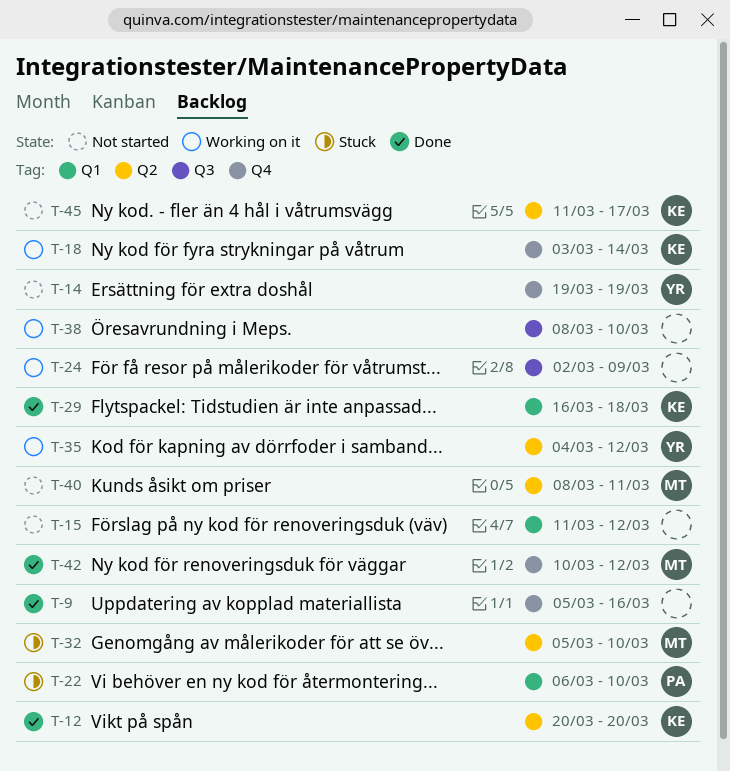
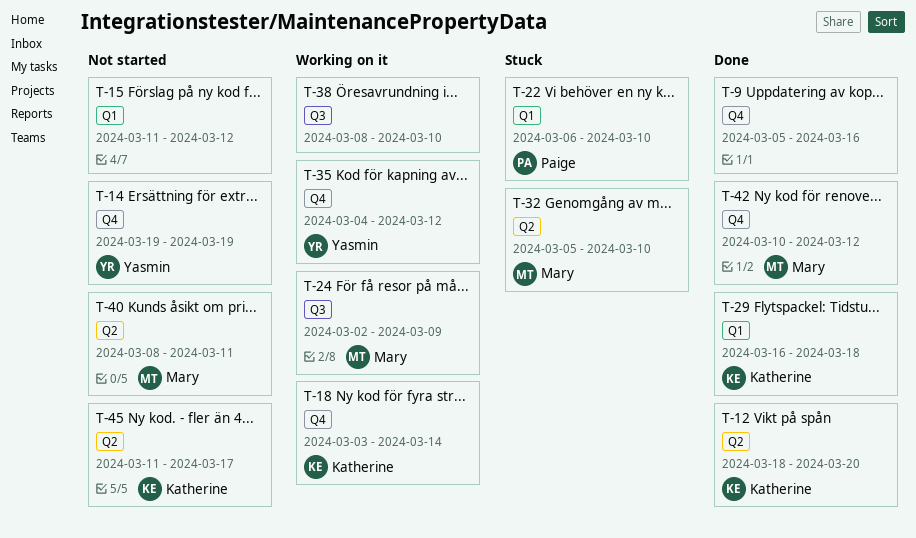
T-12, start: Mar 20 -> Mar 18
T-24, owner: none -> Mary
T-35, label: Q2 -> Q4

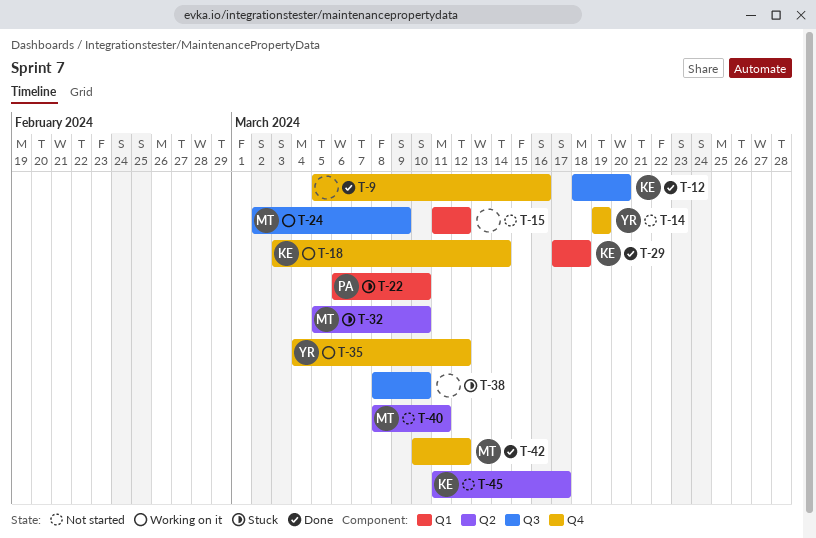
T-12, label: Q2 -> Q3
T-29, start: Mar 16 -> Mar 17
T-38, status: Working on it -> Stuck

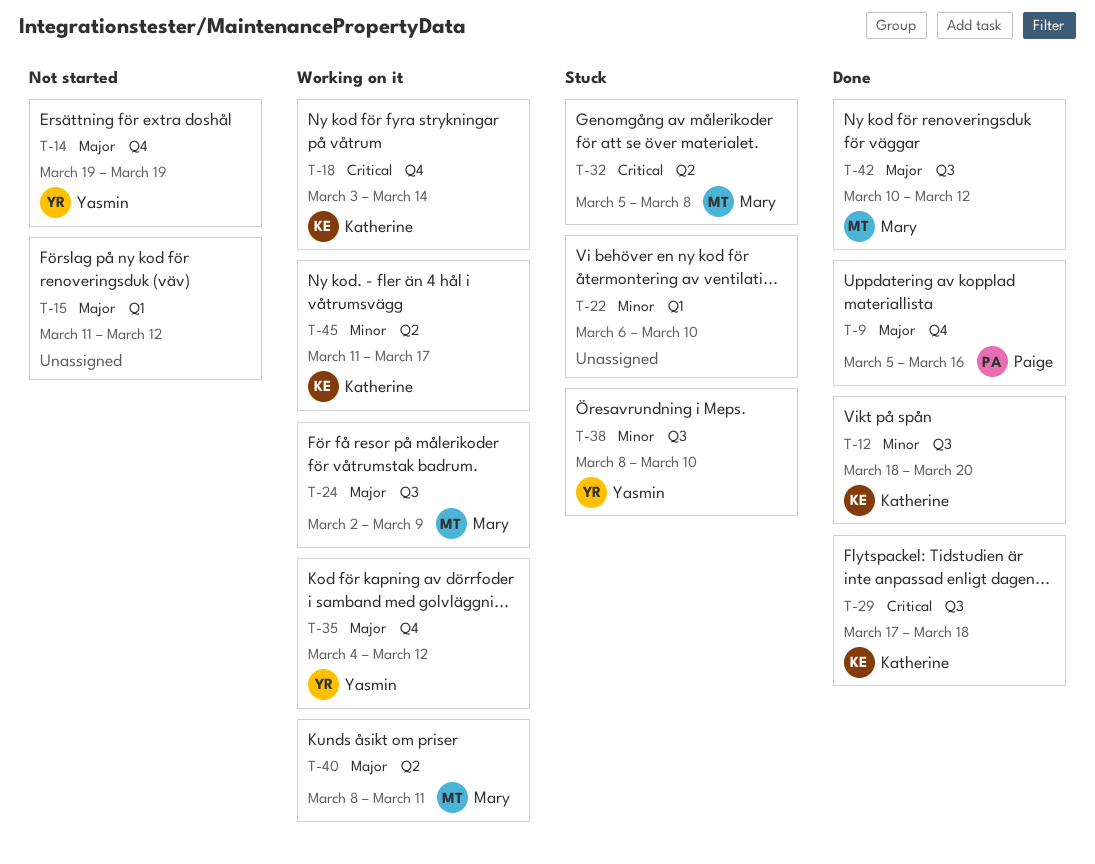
T-9, owner: none -> Paige
T-22, owner: Paige -> none
T-29, label: Q1 -> Q3
T-32, due: Mar 10 -> Mar 8
T-38, owner: none -> Yasmin
T-40, status: Not started -> Working on it
T-42, label: Q4 -> Q3
T-45, status: Not started -> Working on it

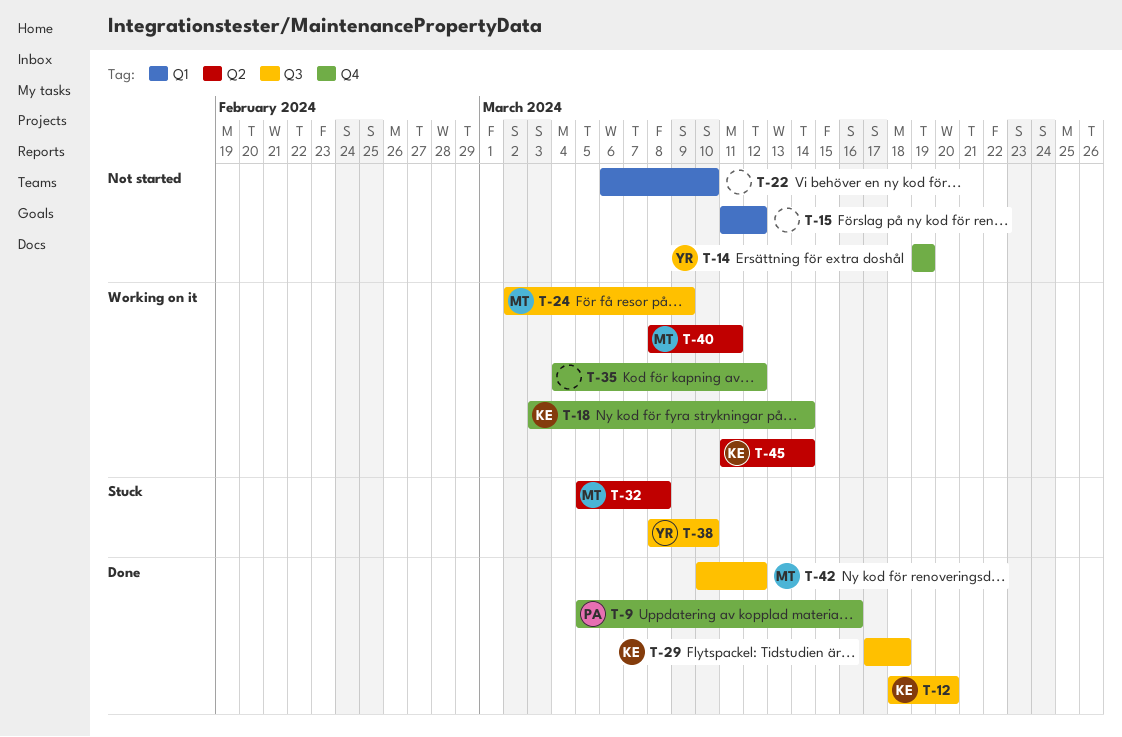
T-22, status: Stuck -> Not started
T-35, owner: Yasmin -> none
T-45, due: Mar 17 -> Mar 14

